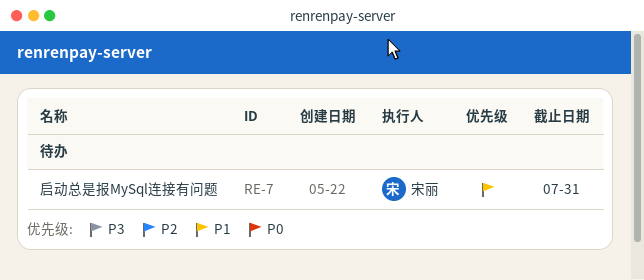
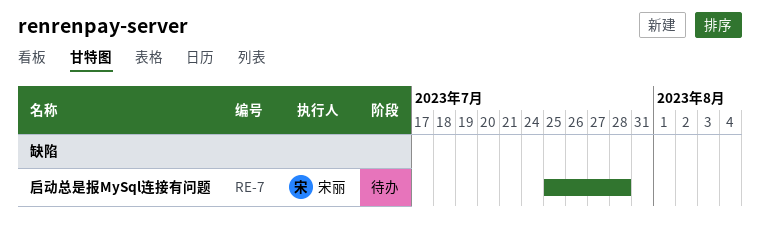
RE-7, due: Jul 31 -> Jul 28

